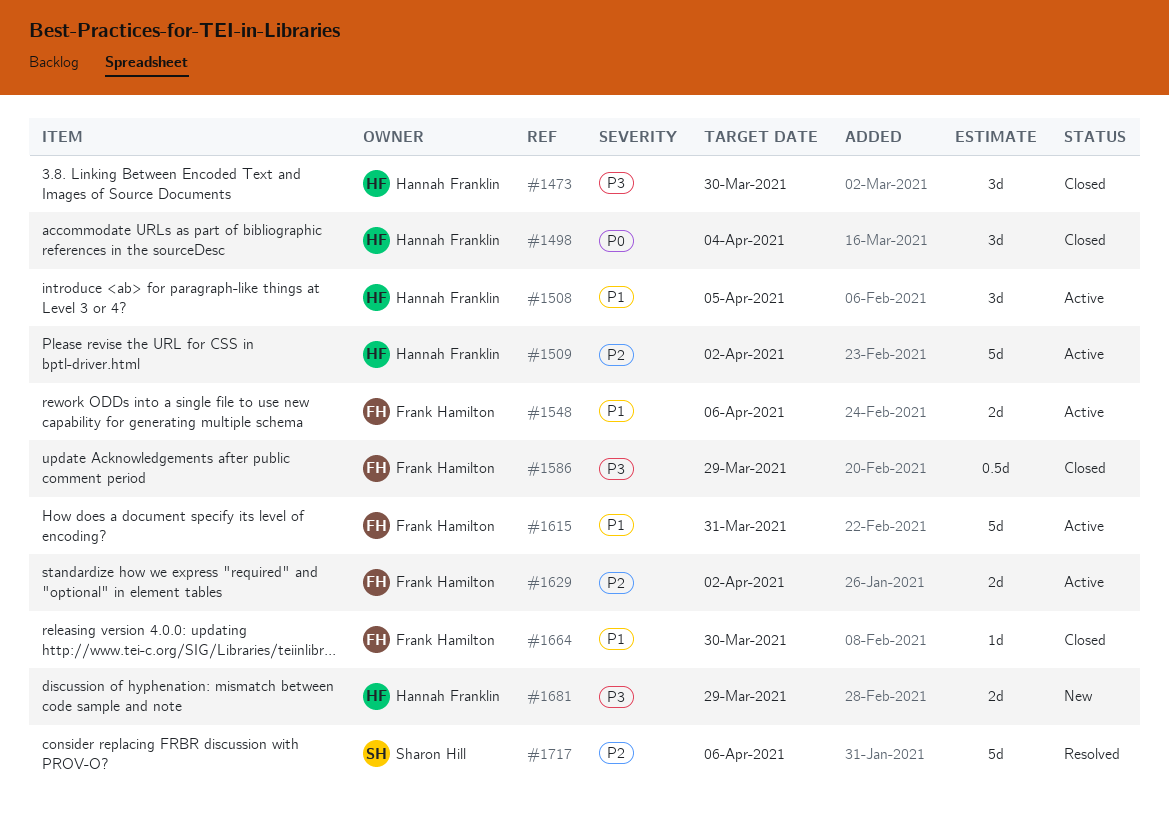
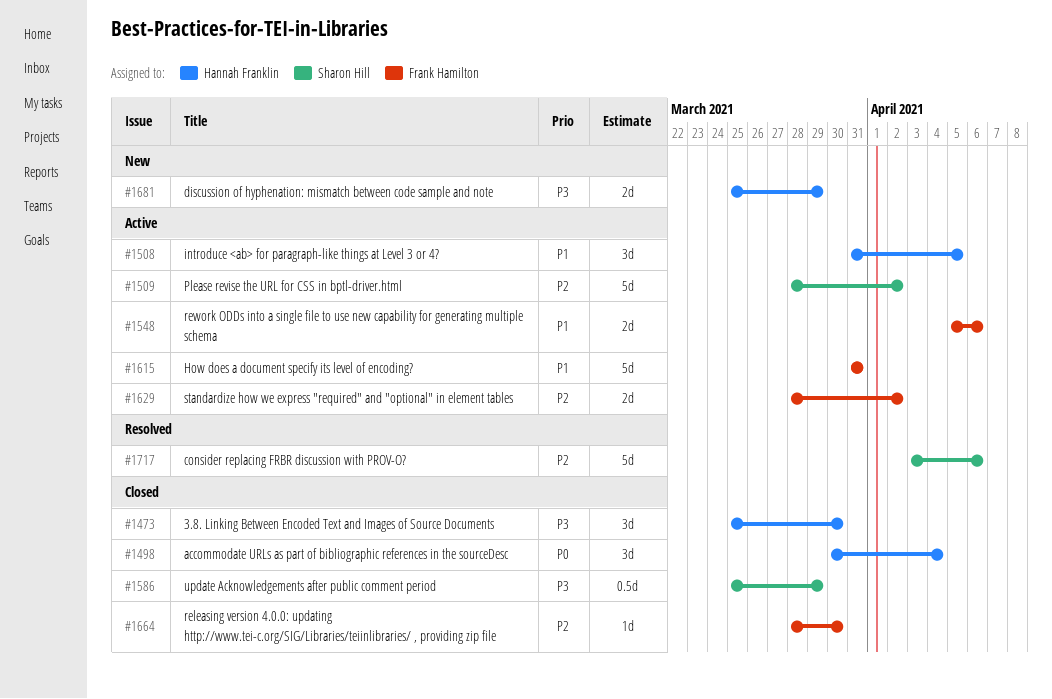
#1509, owner: Hannah Franklin -> Sharon Hill
#1586, owner: Frank Hamilton -> Sharon Hill
#1664, priority: P1 -> P2

